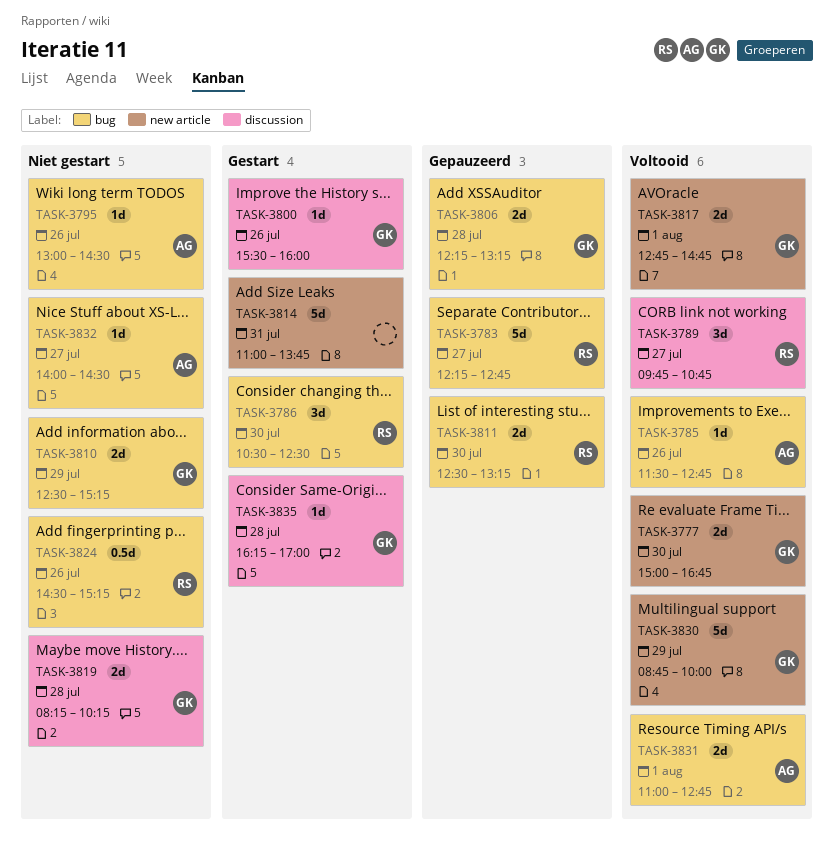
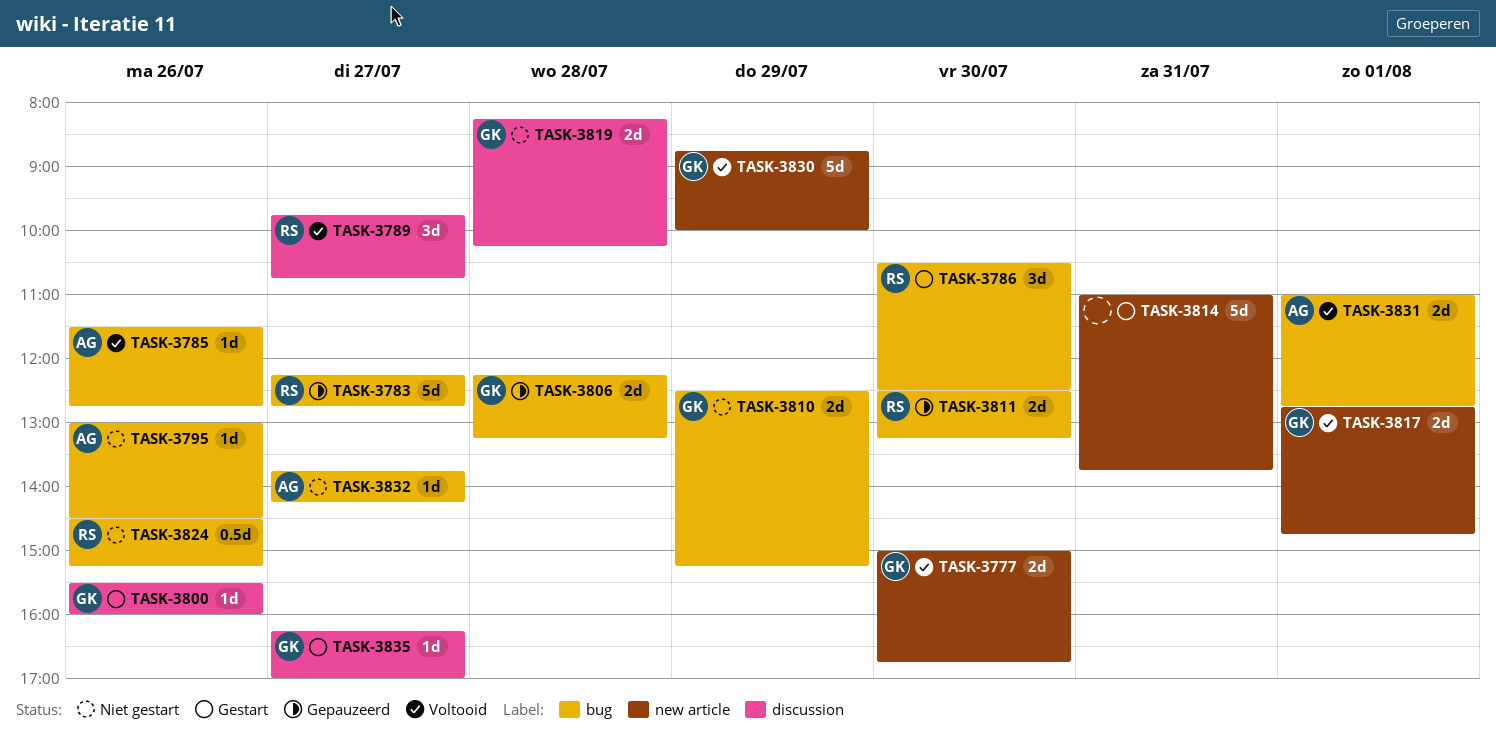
TASK-3832, begins: 14:00 -> 13:45
TASK-3832, ends: 14:30 -> 14:15
TASK-3835, day: Jul 28 -> Jul 27

